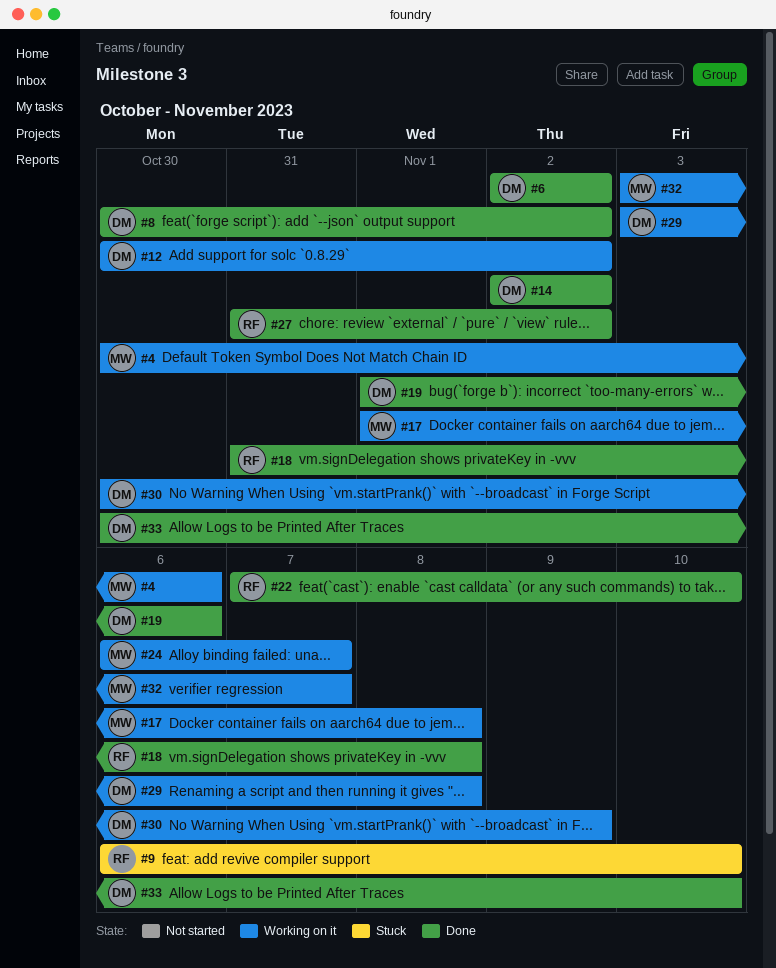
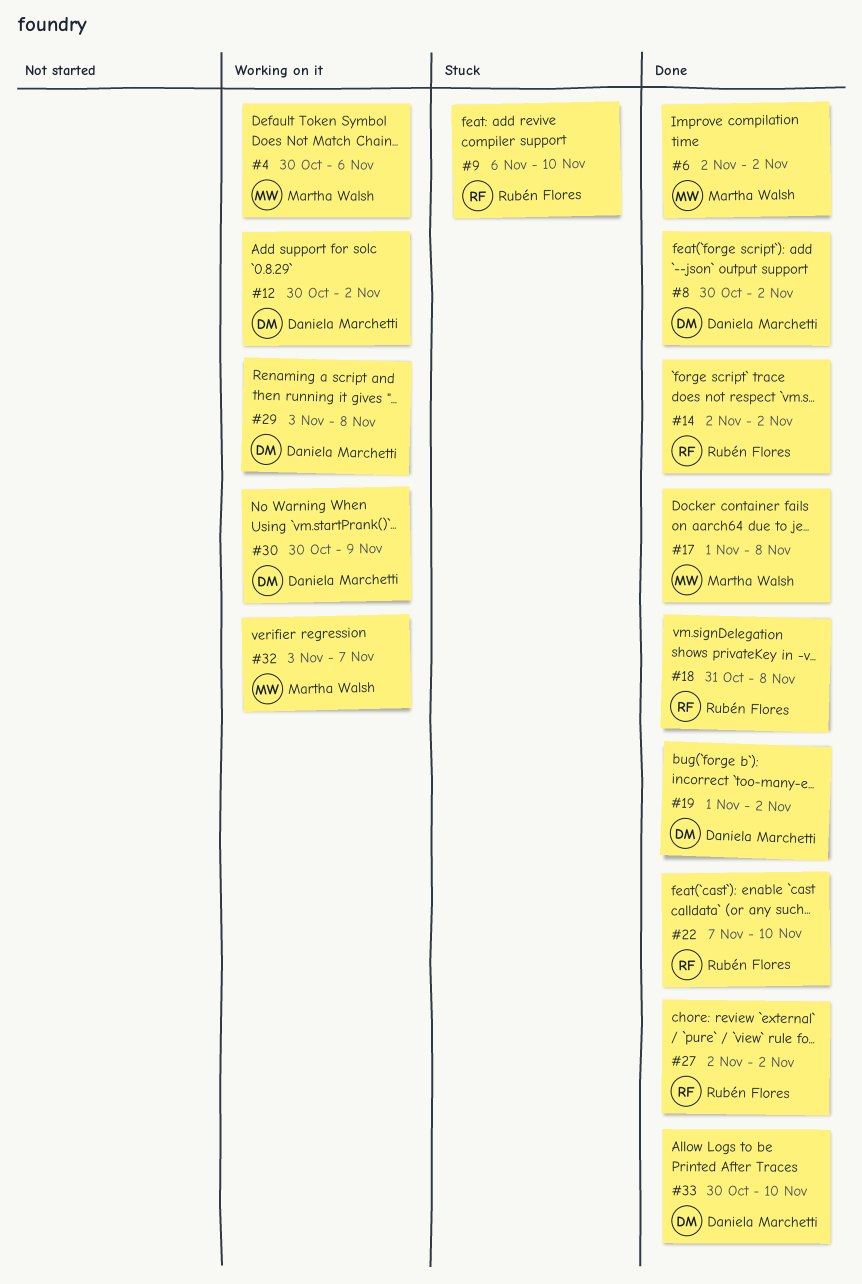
#6, owner: Daniela Marchetti -> Martha Walsh
#14, owner: Daniela Marchetti -> Rubén Flores
#17, status: Working on it -> Done
#19, due: Nov 6 -> Nov 2
#24: present -> none
#27, start: Oct 31 -> Nov 2

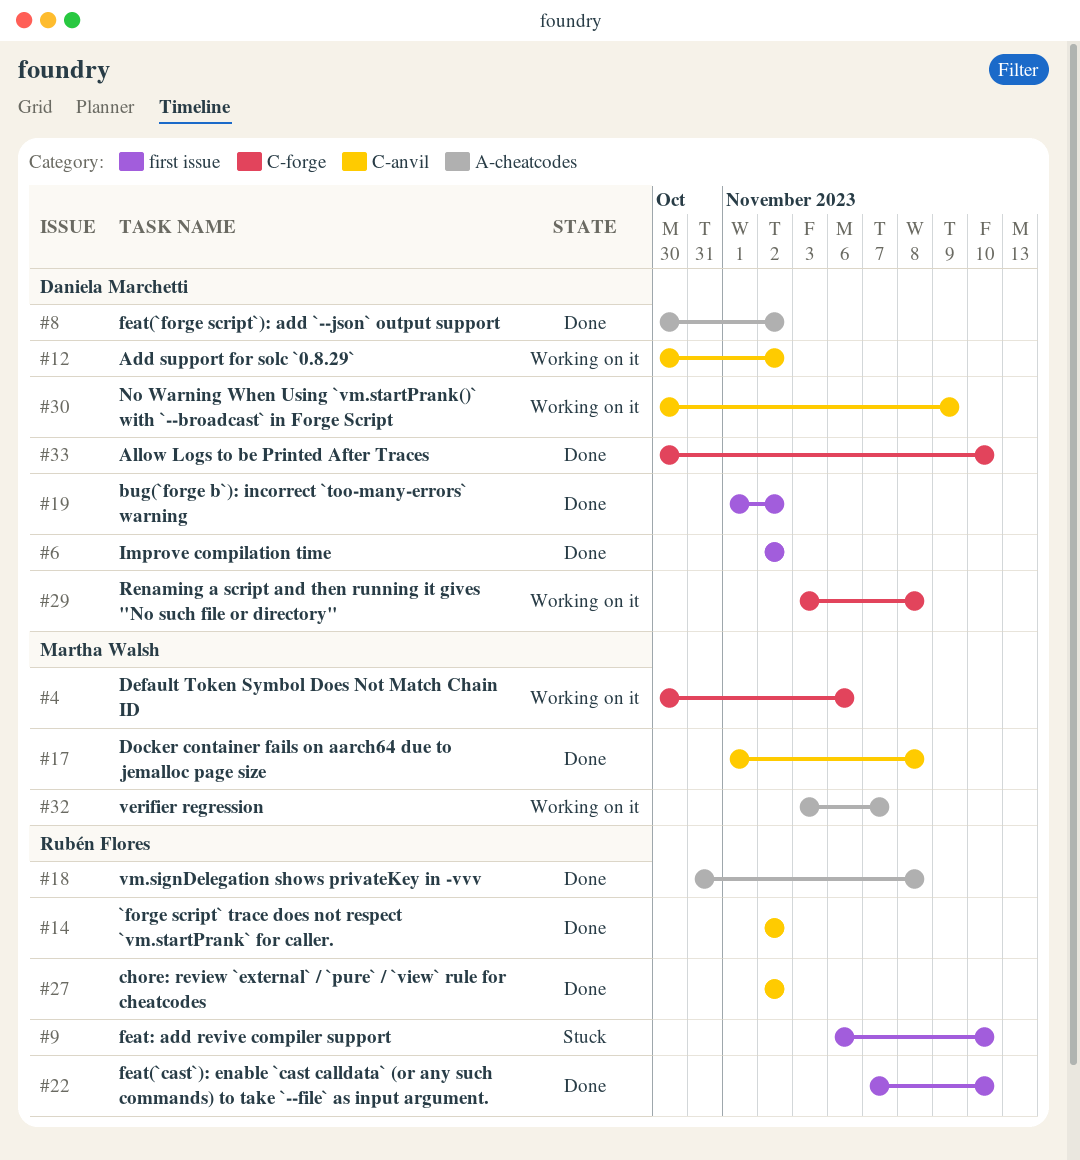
#6, owner: Martha Walsh -> Daniela Marchetti

